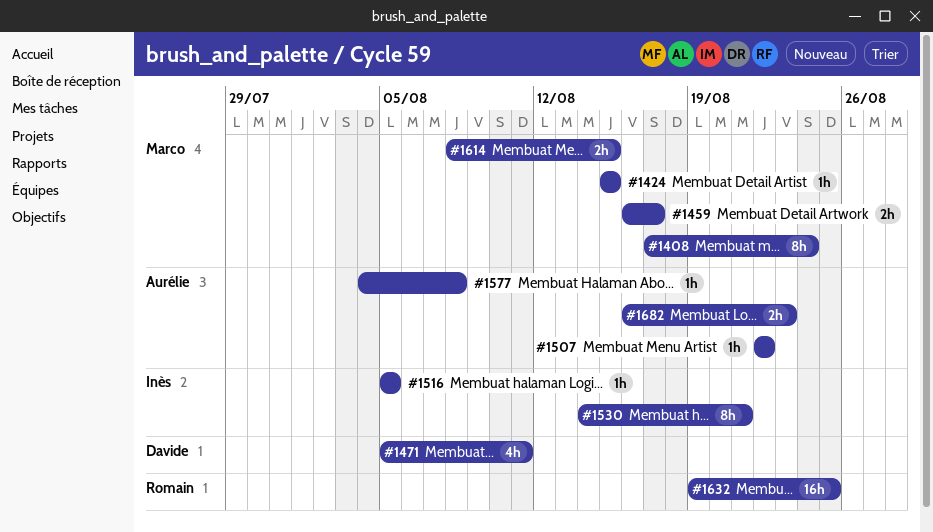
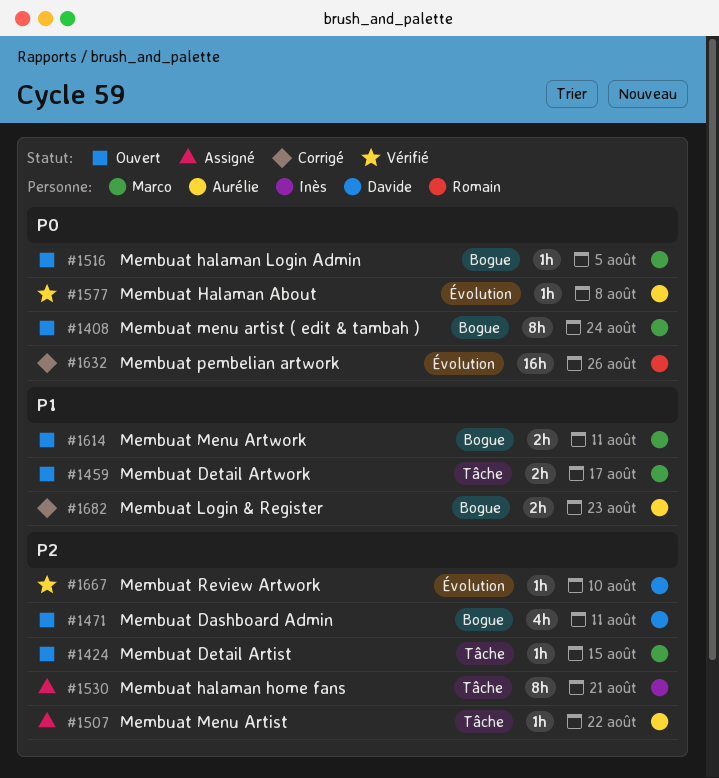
#1516, owner: Inès -> Marco
#1614, due: Aug 15 -> Aug 11
#1632, due: Aug 25 -> Aug 26
#1667: none -> present

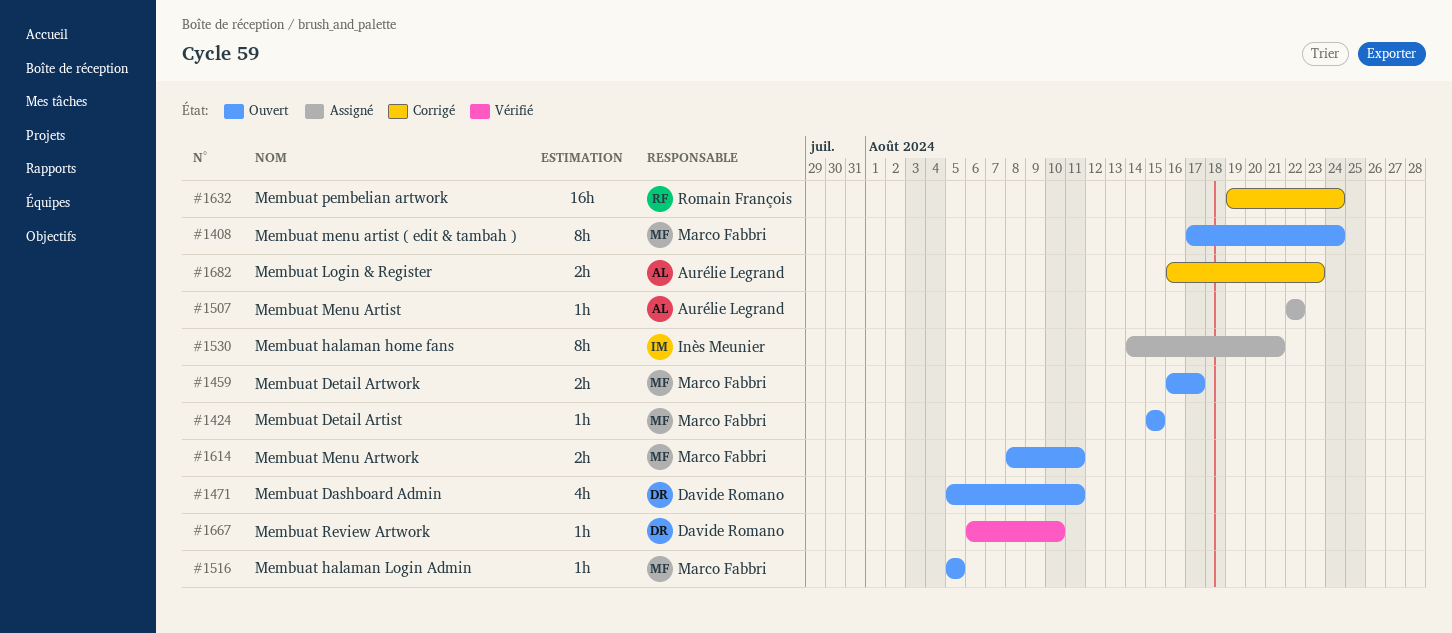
#1577: present -> none
#1632, due: Aug 26 -> Aug 24

